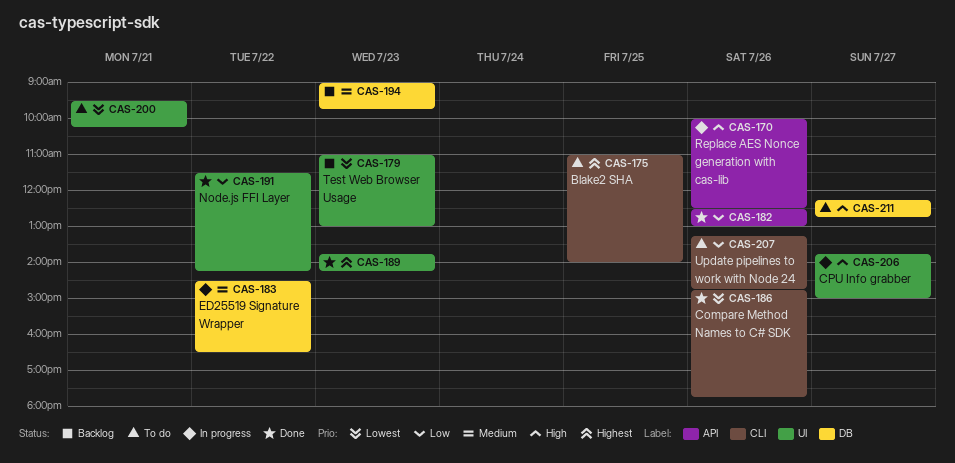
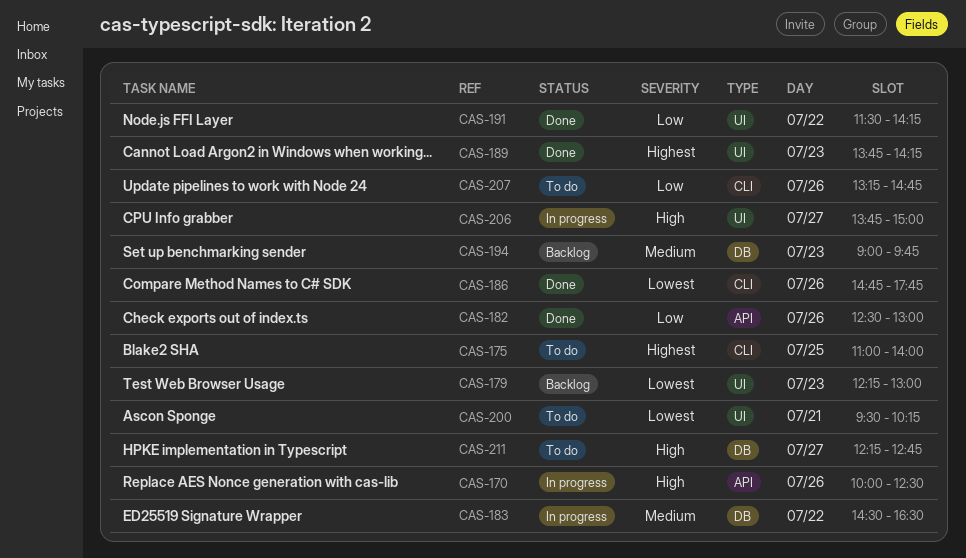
CAS-179, begins: 11:00 -> 12:15

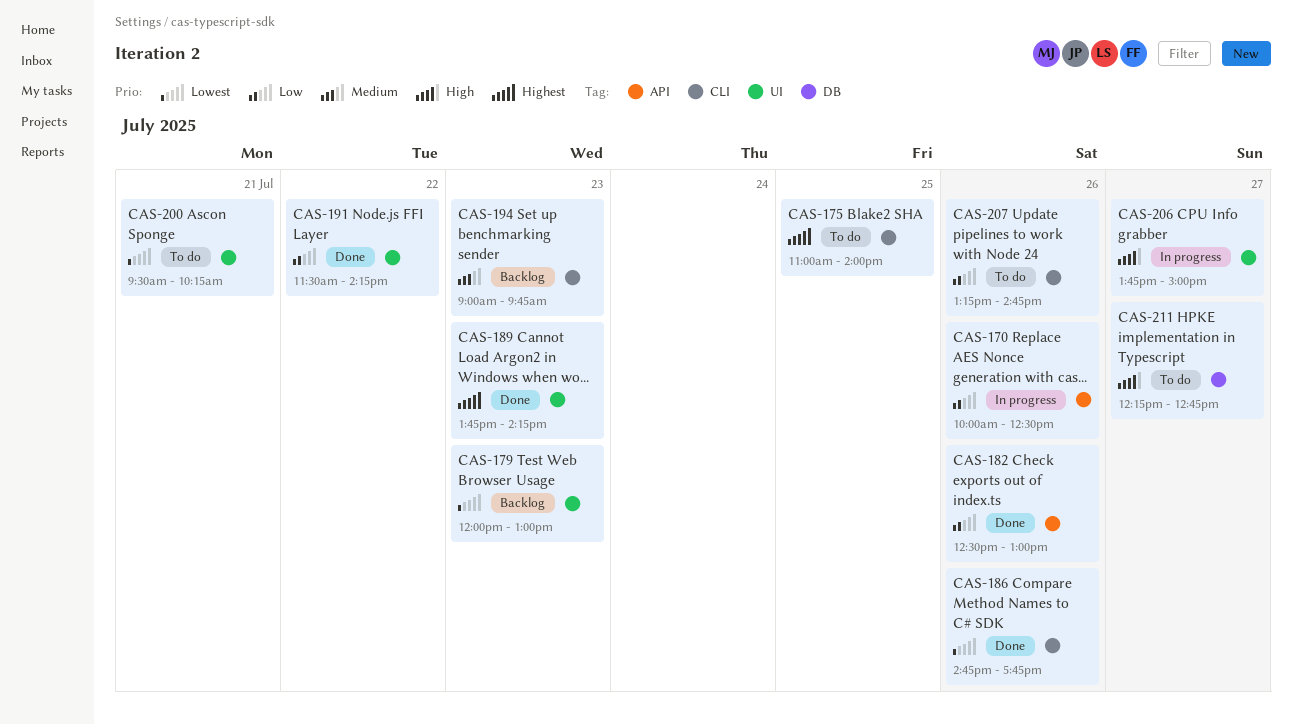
CAS-170, priority: High -> Low
CAS-179, begins: 12:15 -> 12:00
CAS-183: present -> none
CAS-194, label: DB -> CLI

